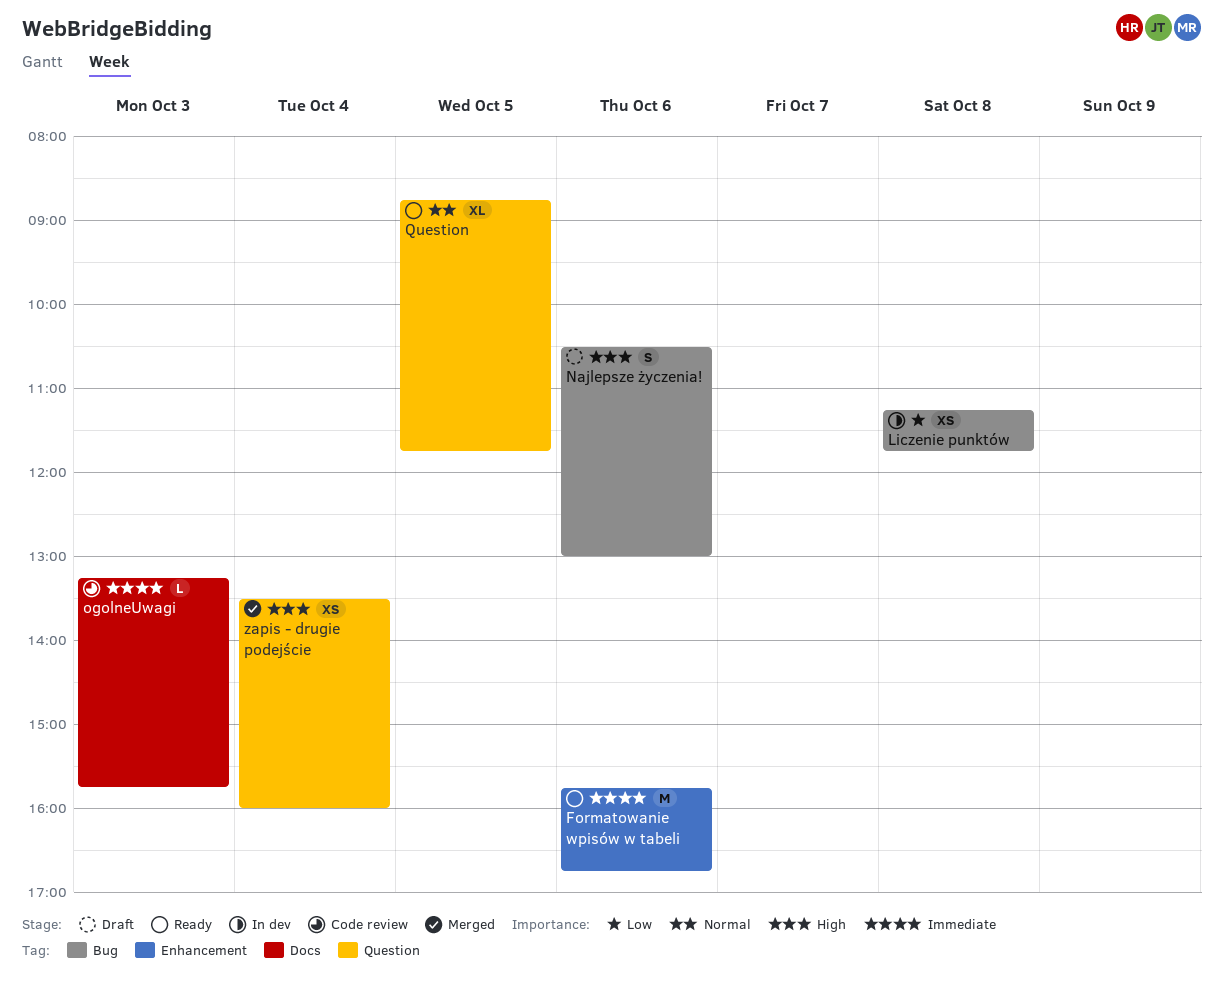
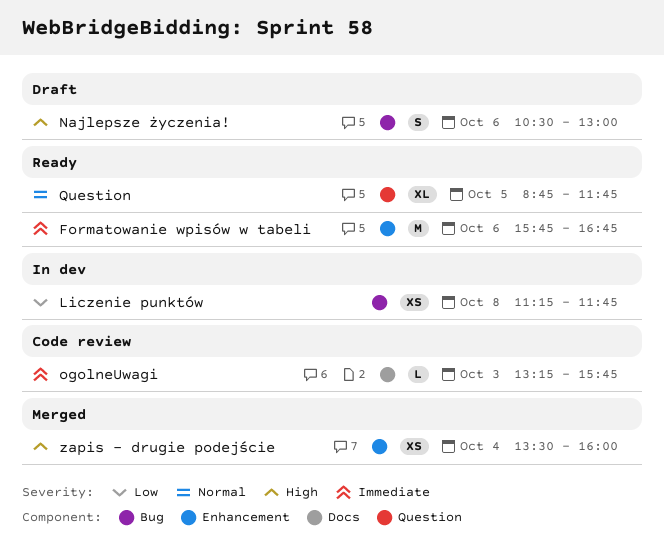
zapis - drugie podejście, label: Question -> Enhancement

